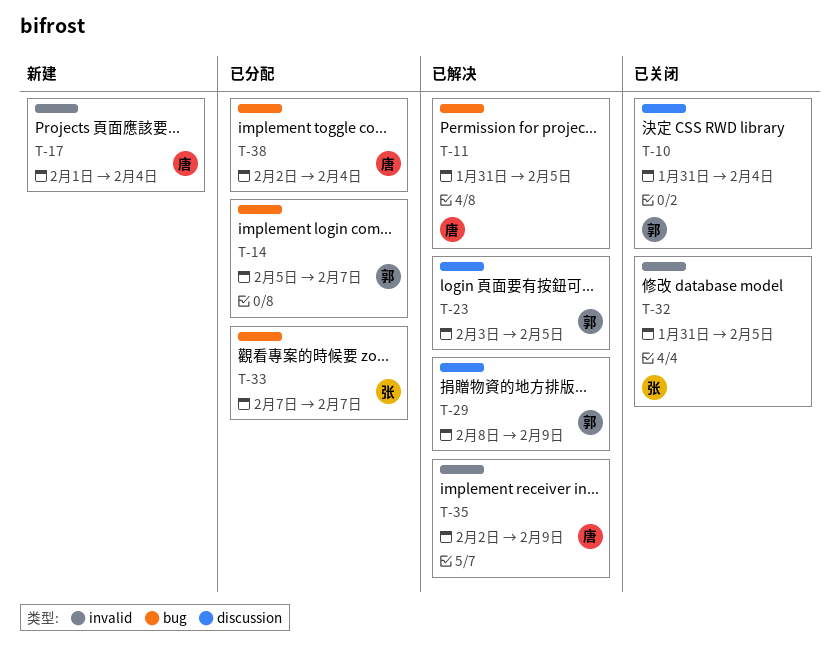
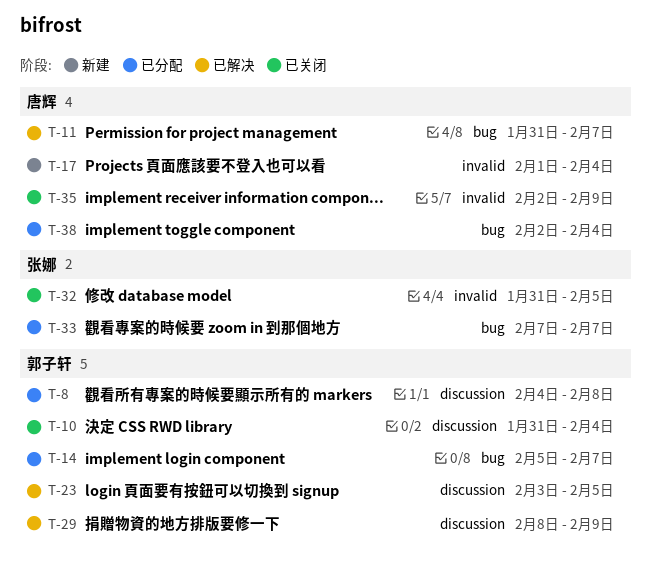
T-8: none -> present
T-11, due: Feb 5 -> Feb 7
T-35, status: 已解决 -> 已关闭

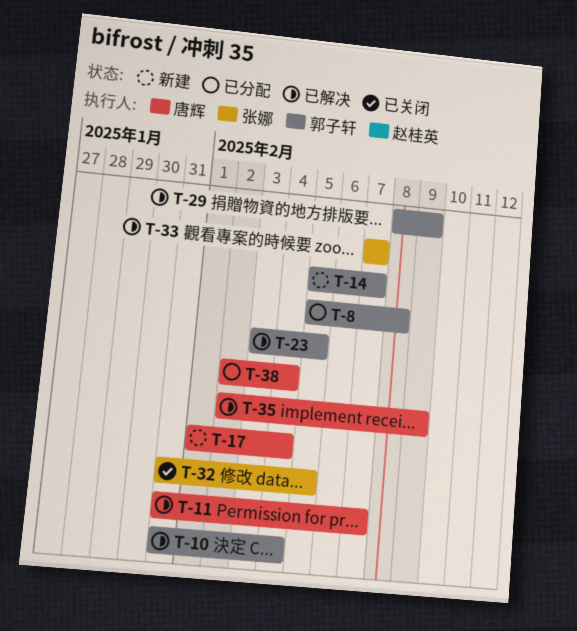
T-8, start: Feb 4 -> Feb 5
T-10, status: 已关闭 -> 已解决
T-14, status: 已分配 -> 新建
T-33, status: 已分配 -> 已解决
T-35, status: 已关闭 -> 已解决

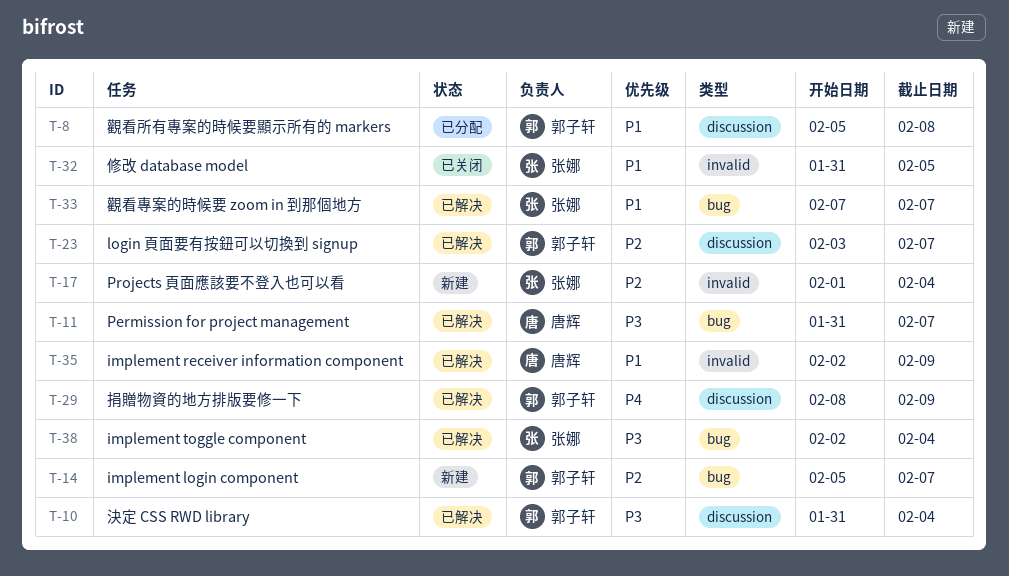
T-17, owner: 唐辉 -> 张娜
T-23, due: Feb 5 -> Feb 7
T-38, status: 已分配 -> 已解决
T-38, owner: 唐辉 -> 张娜

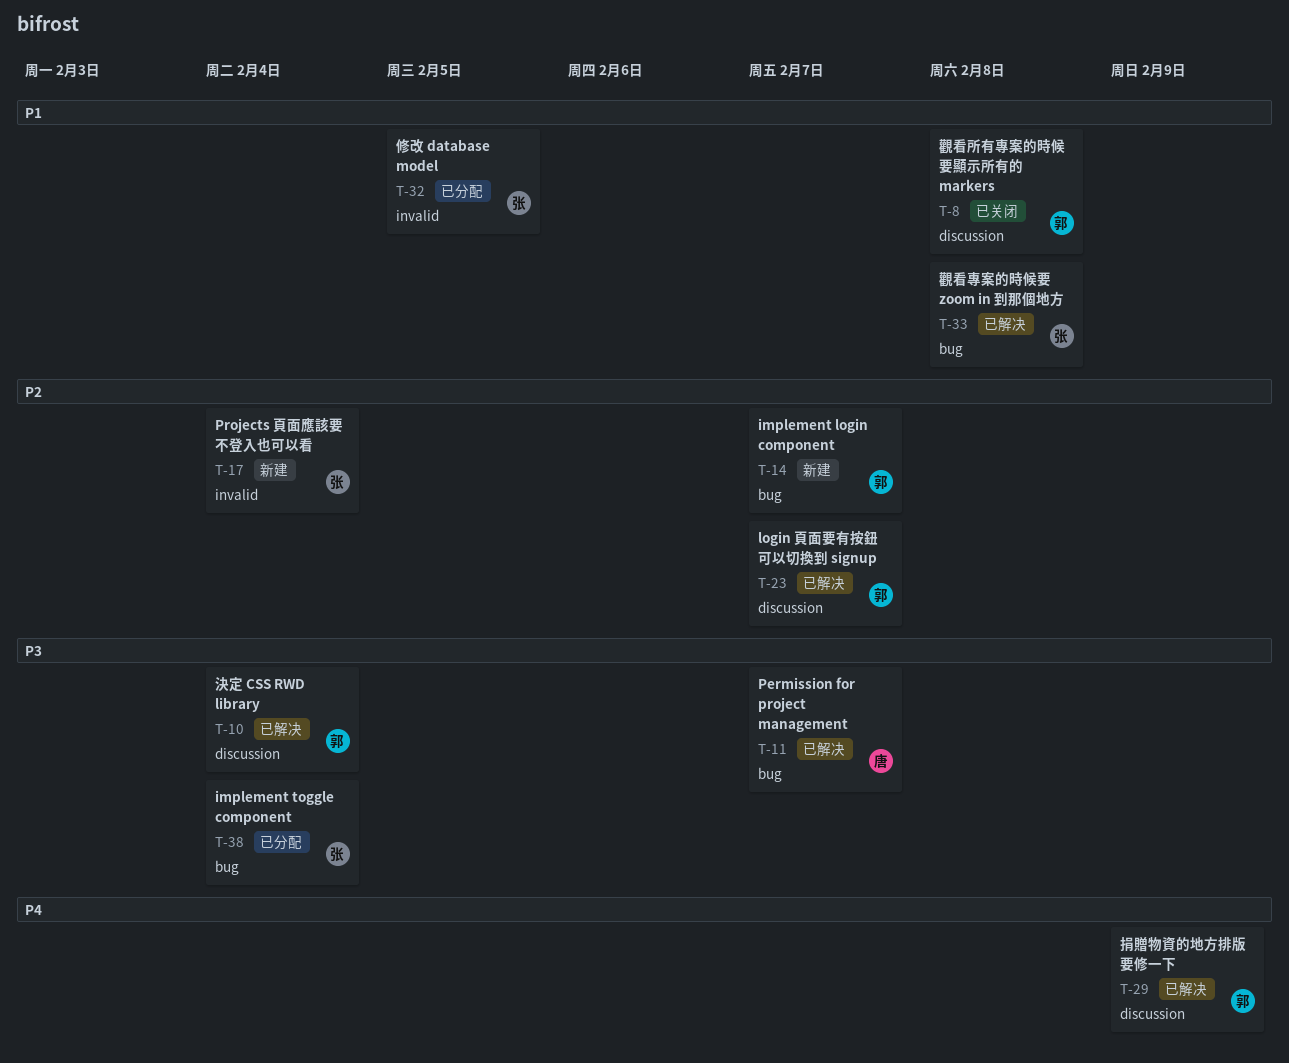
T-8, status: 已分配 -> 已关闭
T-32, status: 已关闭 -> 已分配
T-33, due: Feb 7 -> Feb 8
T-35: present -> none
T-38, status: 已解决 -> 已分配

